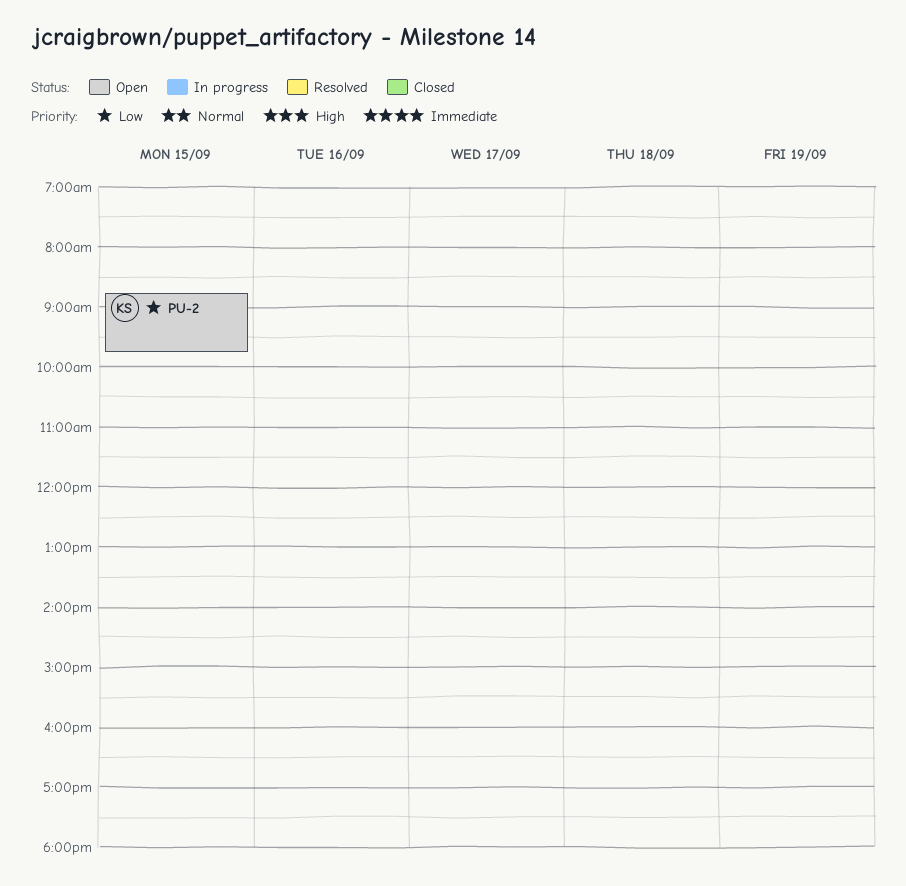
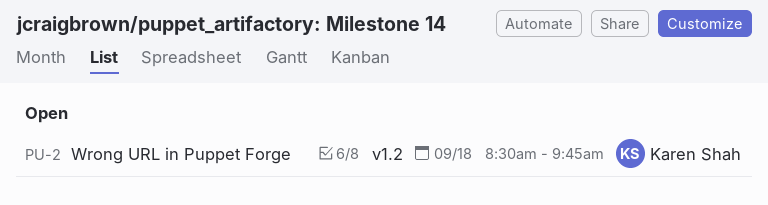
PU-2, day: Sep 15 -> Sep 18
PU-2, begins: 08:45 -> 08:30

